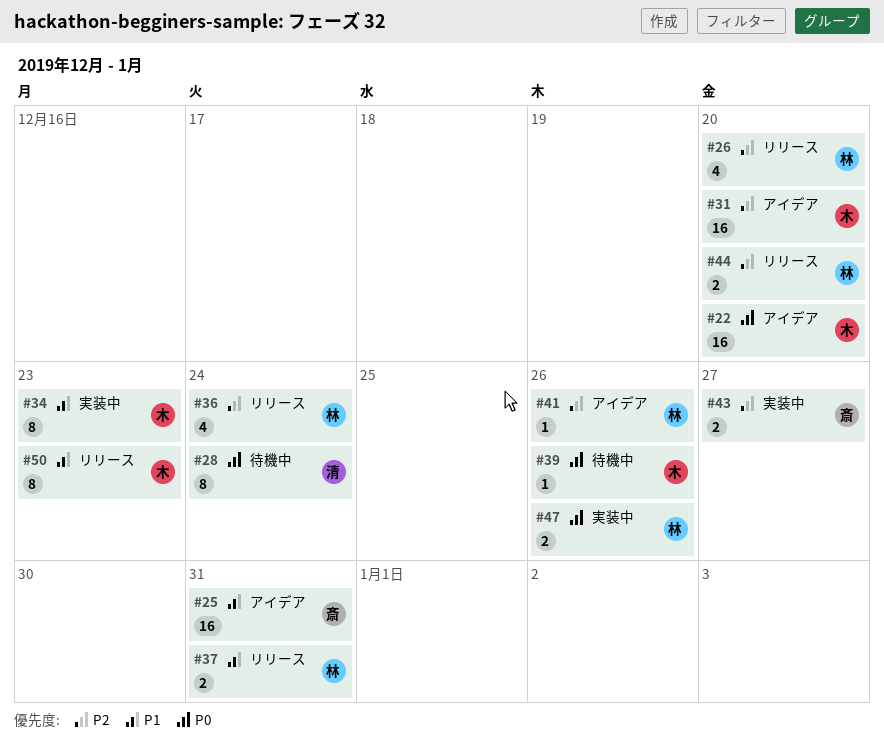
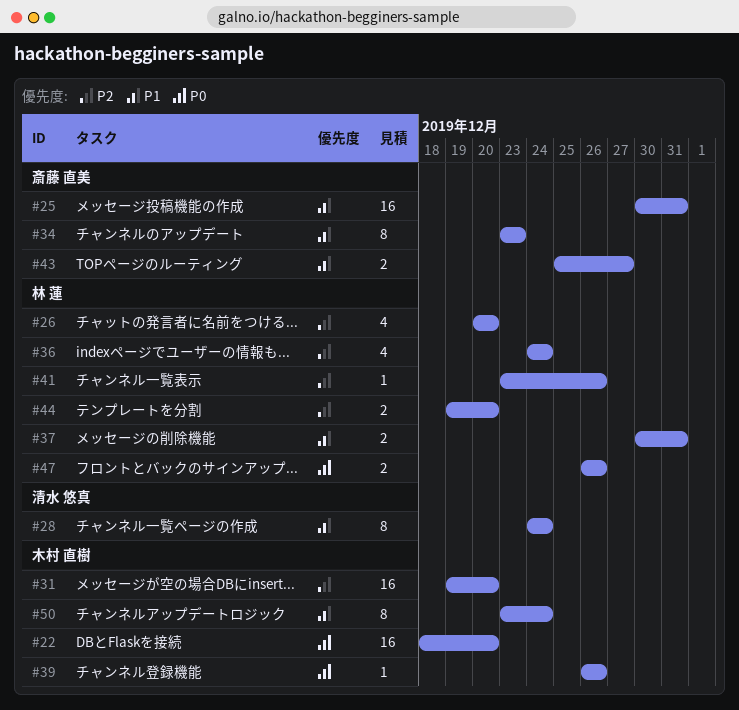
#28, priority: P0 -> P1
#34, owner: 木村 直樹 -> 斎藤 直美
#43, priority: P2 -> P1
#50, due: Dec 23 -> Dec 24

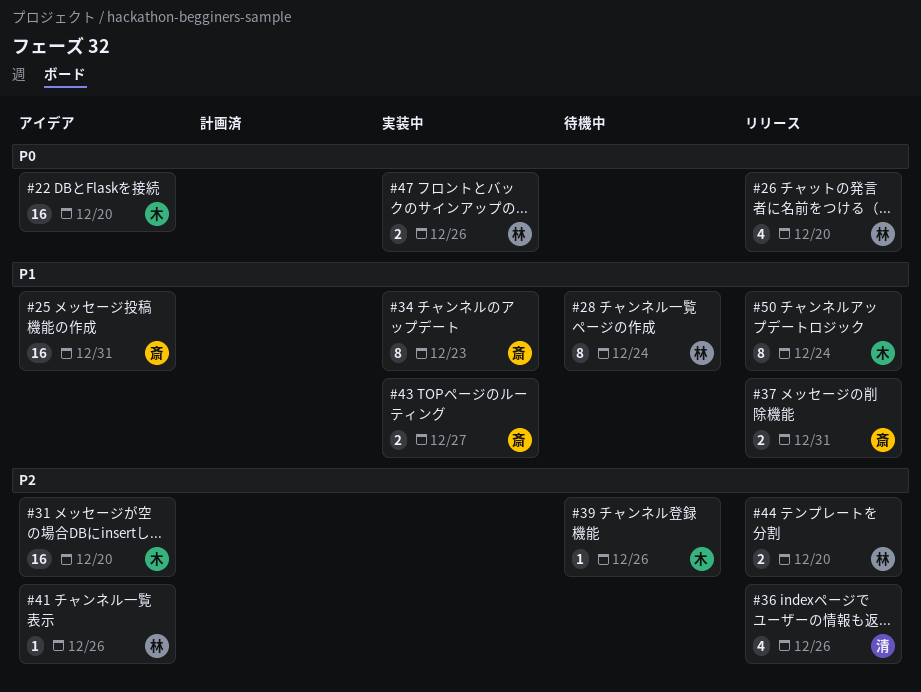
#26, priority: P2 -> P0
#28, owner: 清水 悠真 -> 林 蓮
#36, owner: 林 蓮 -> 清水 悠真
#36, due: Dec 24 -> Dec 26
#37, owner: 林 蓮 -> 斎藤 直美
#39, priority: P0 -> P2

